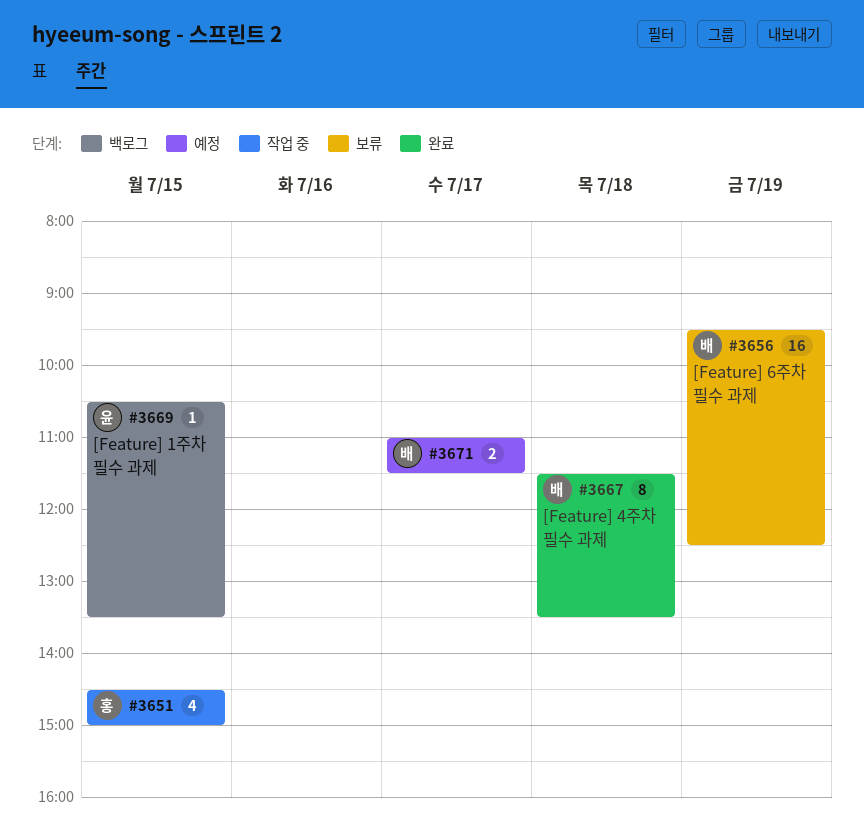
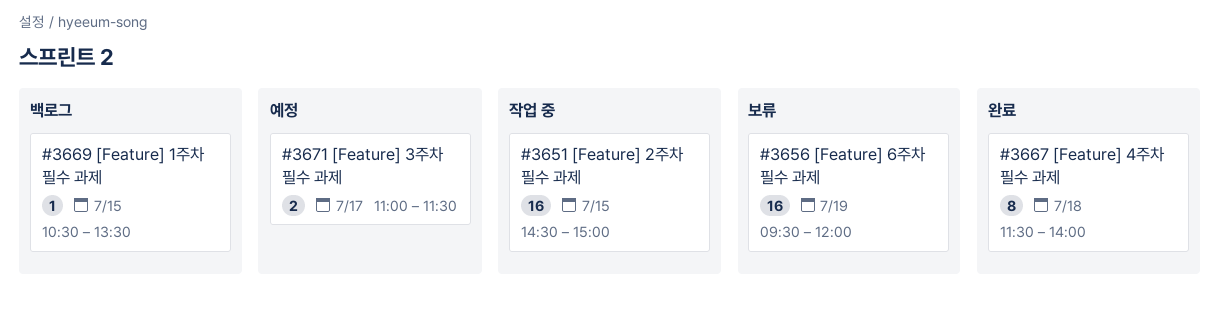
#3651, estimate: 4 -> 16
#3656, ends: 12:30 -> 12:00
#3667, ends: 13:30 -> 14:00

